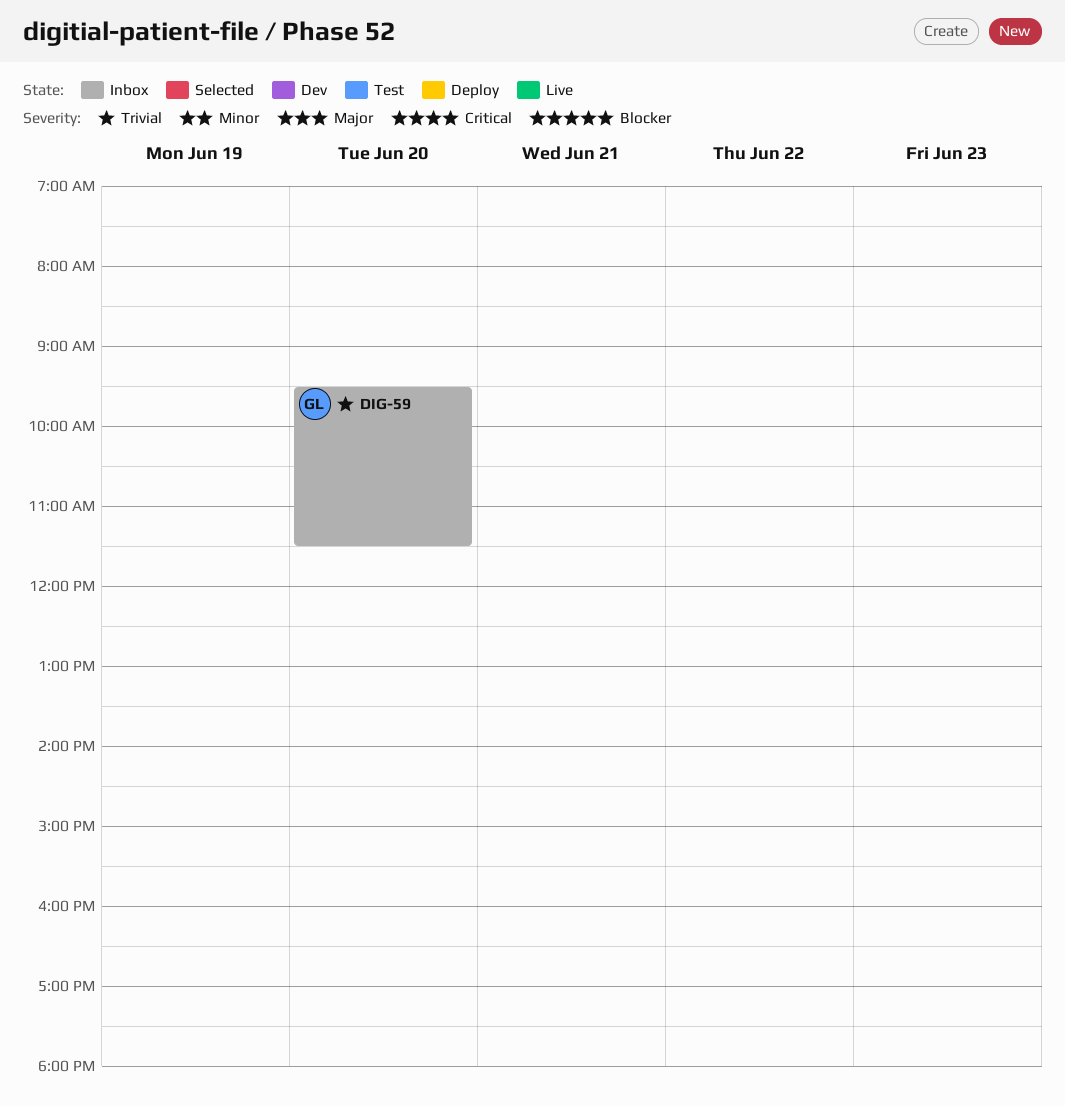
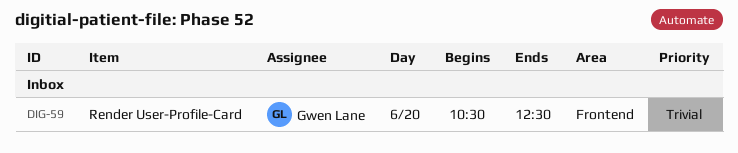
DIG-59, begins: 09:30 -> 10:30
DIG-59, ends: 11:30 -> 12:30

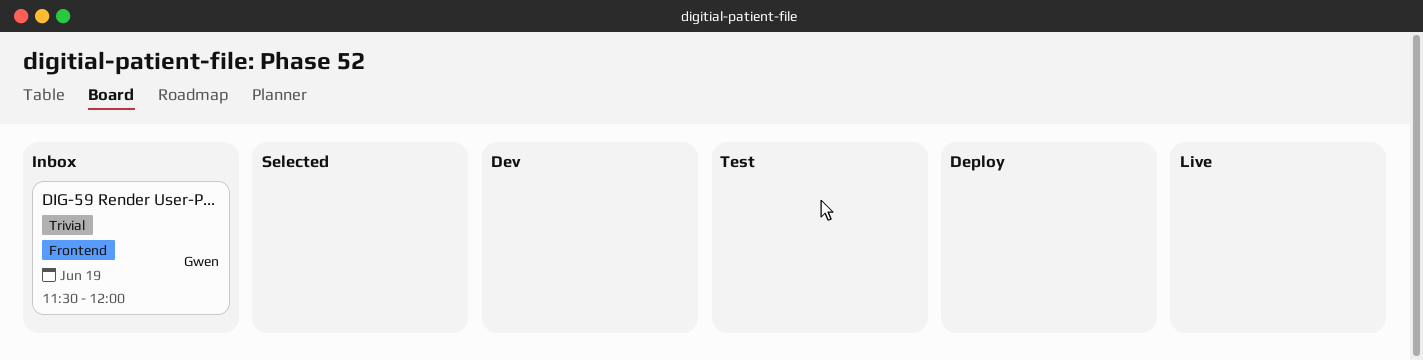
DIG-59, day: Jun 20 -> Jun 19
DIG-59, begins: 10:30 -> 11:30
DIG-59, ends: 12:30 -> 12:00

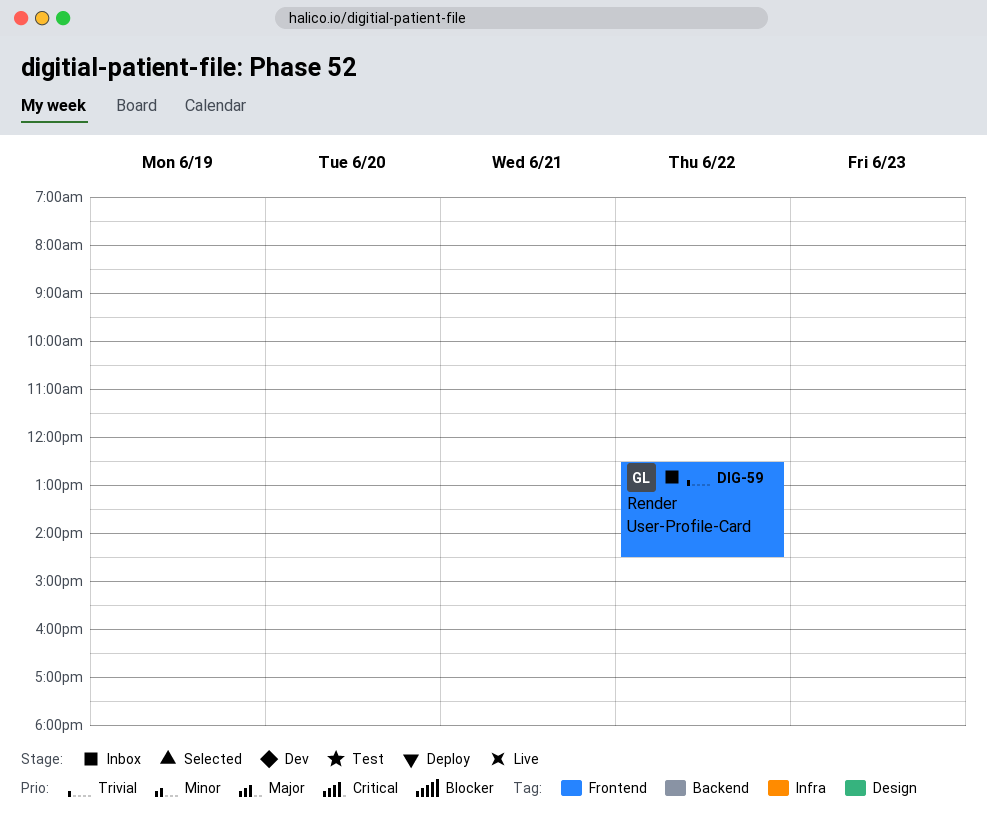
DIG-59, day: Jun 19 -> Jun 22
DIG-59, begins: 11:30 -> 12:30
DIG-59, ends: 12:00 -> 14:30

